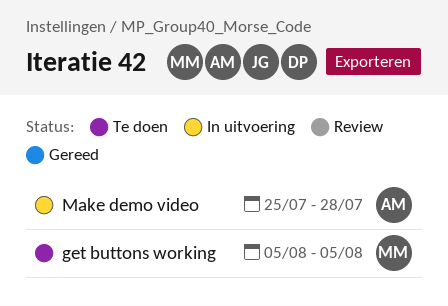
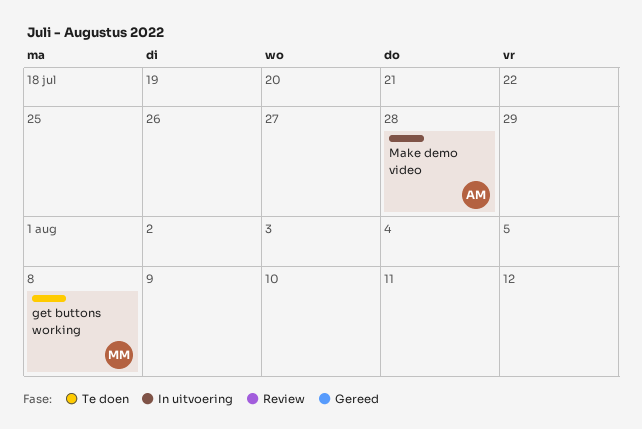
get buttons working, due: Aug 5 -> Aug 8

